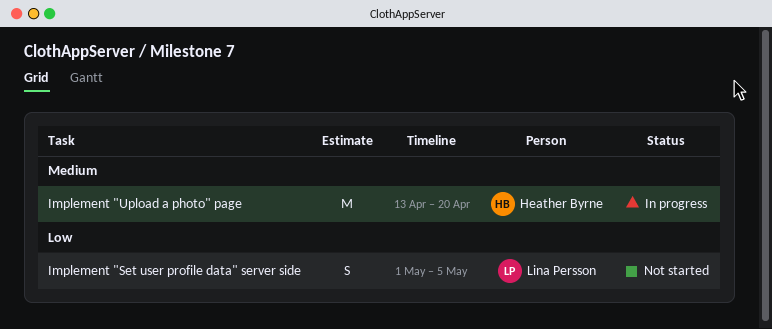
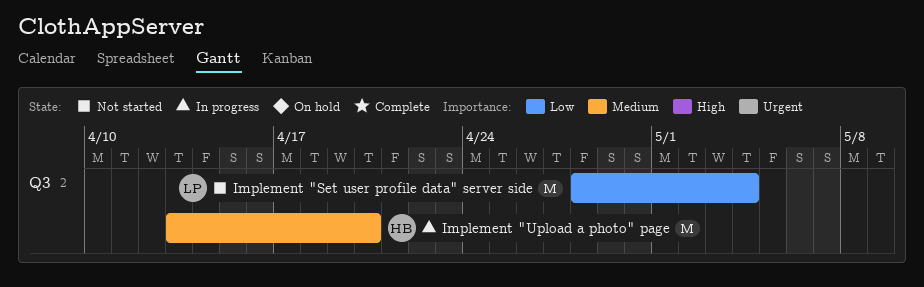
Implement "Set user profile data" server side, estimate: S -> M
Implement "Set user profile data" server side, start: May 1 -> Apr 28
Implement "Set user profile data" server side, due: May 5 -> May 4

